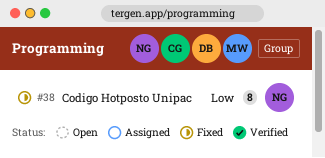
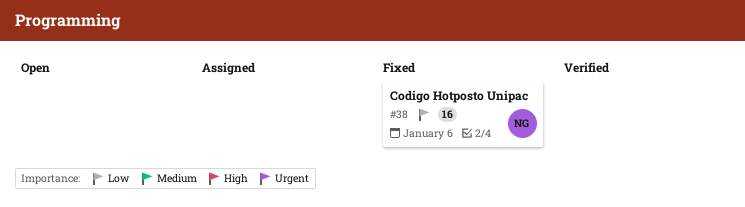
#38, estimate: 8 -> 16

